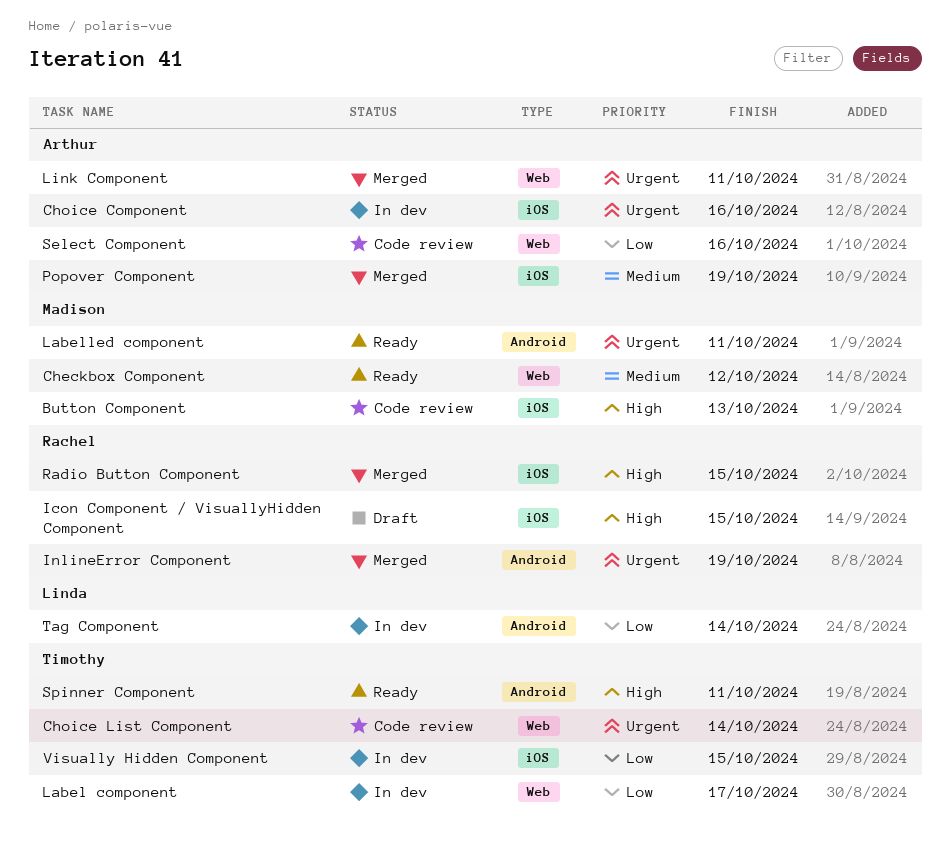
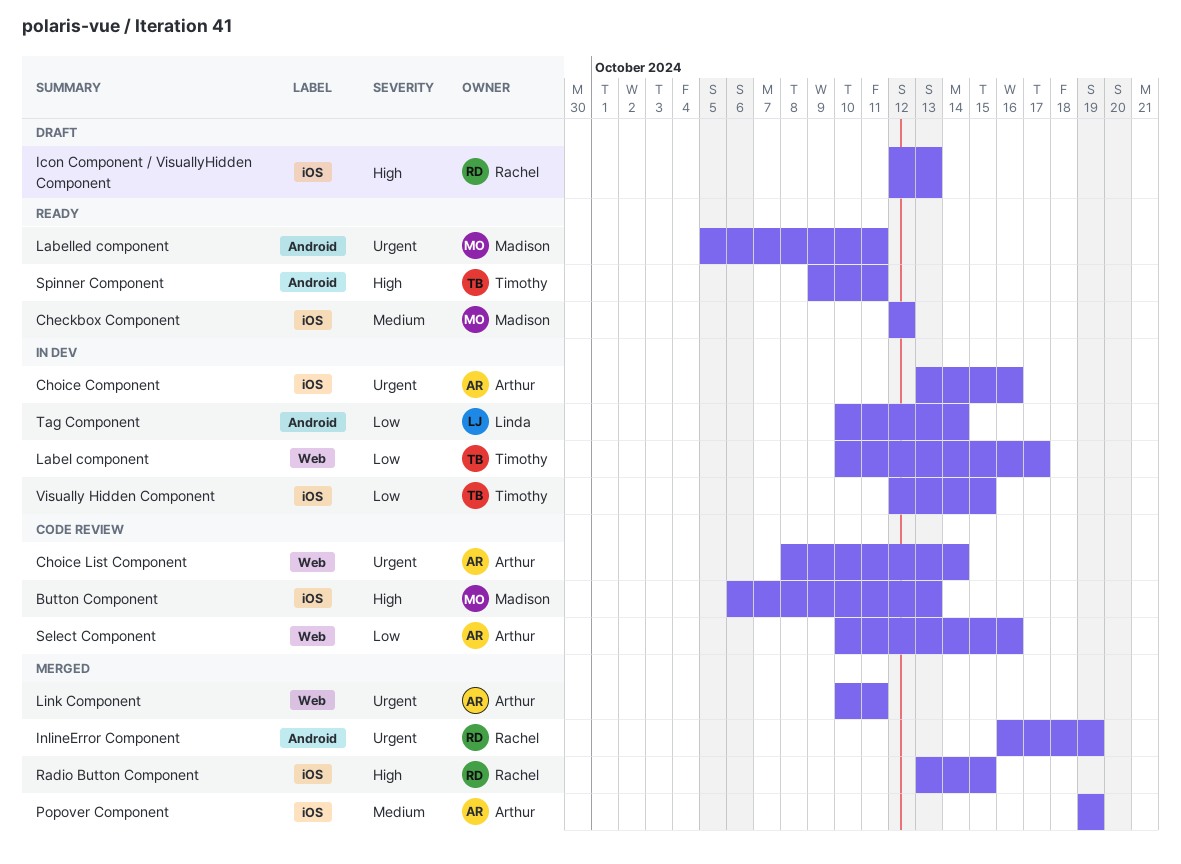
Checkbox Component, label: Web -> iOS
Choice List Component, owner: Timothy -> Arthur
Icon Component / VisuallyHidden Component, due: Oct 15 -> Oct 13

